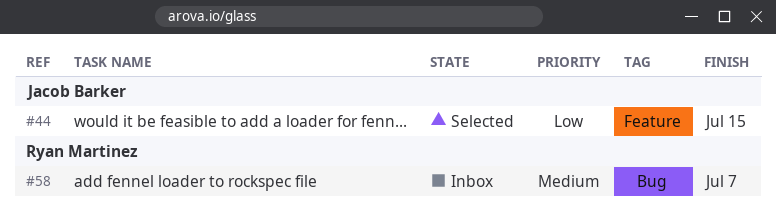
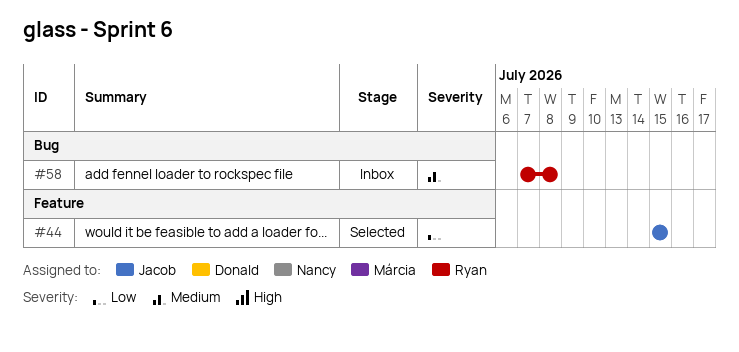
#58, due: Jul 7 -> Jul 8

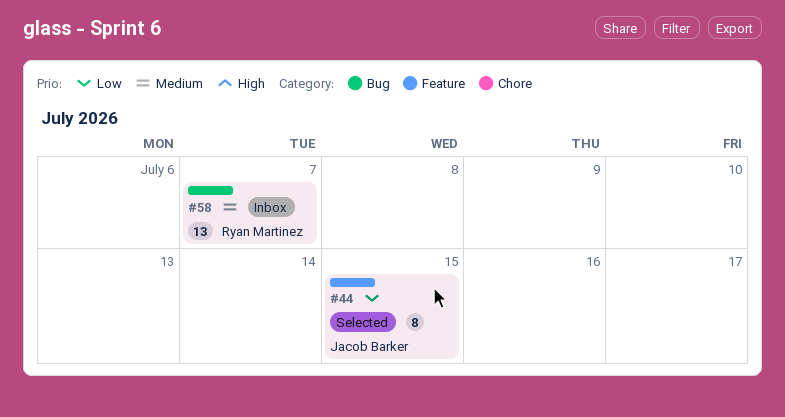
#58, due: Jul 8 -> Jul 7

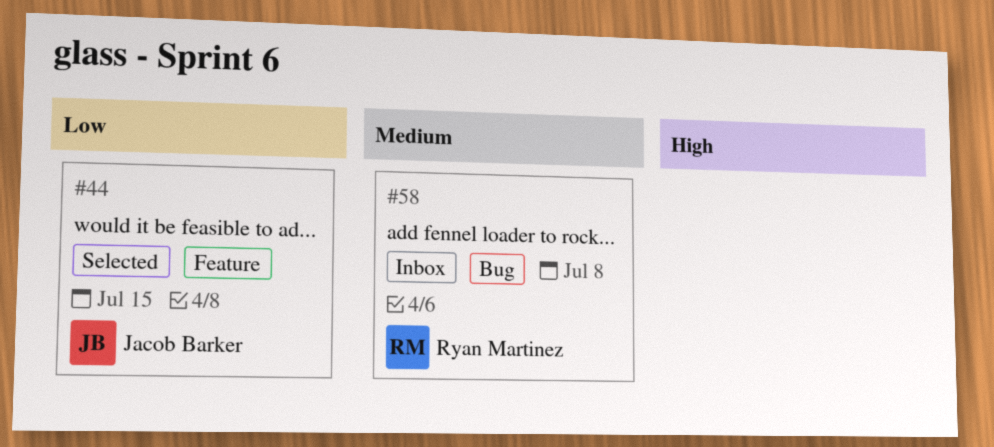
#58, due: Jul 7 -> Jul 8

